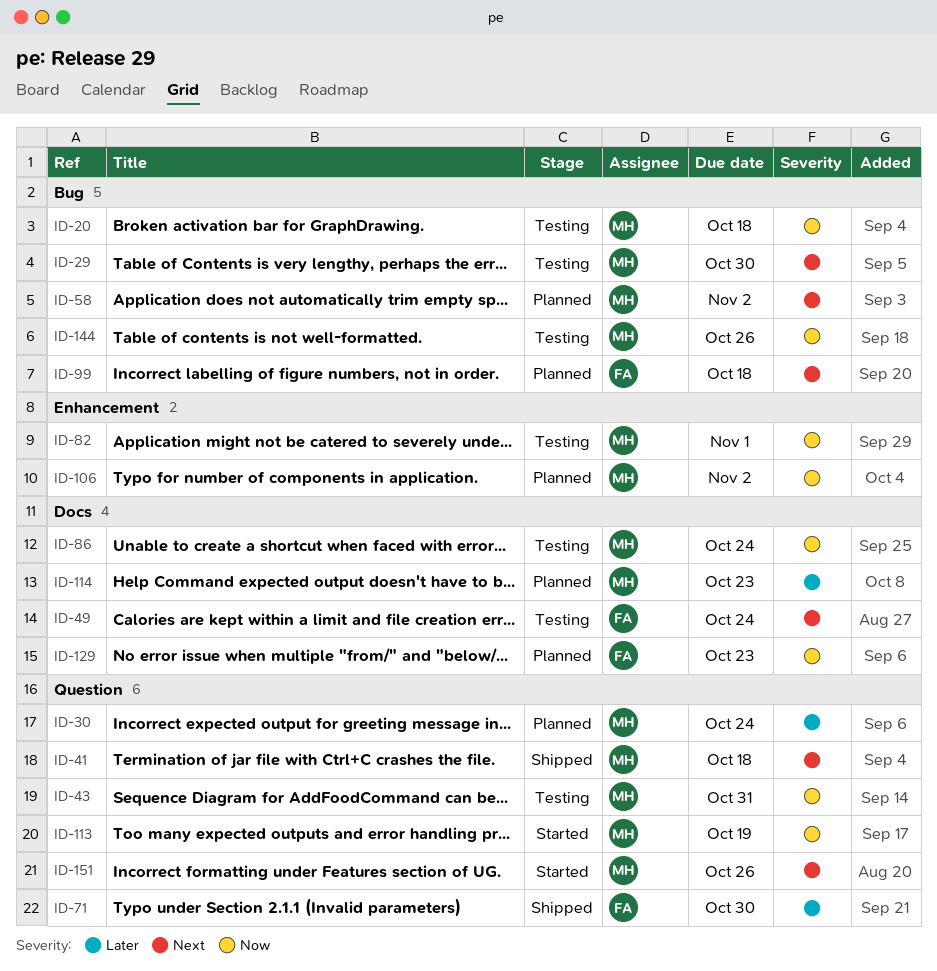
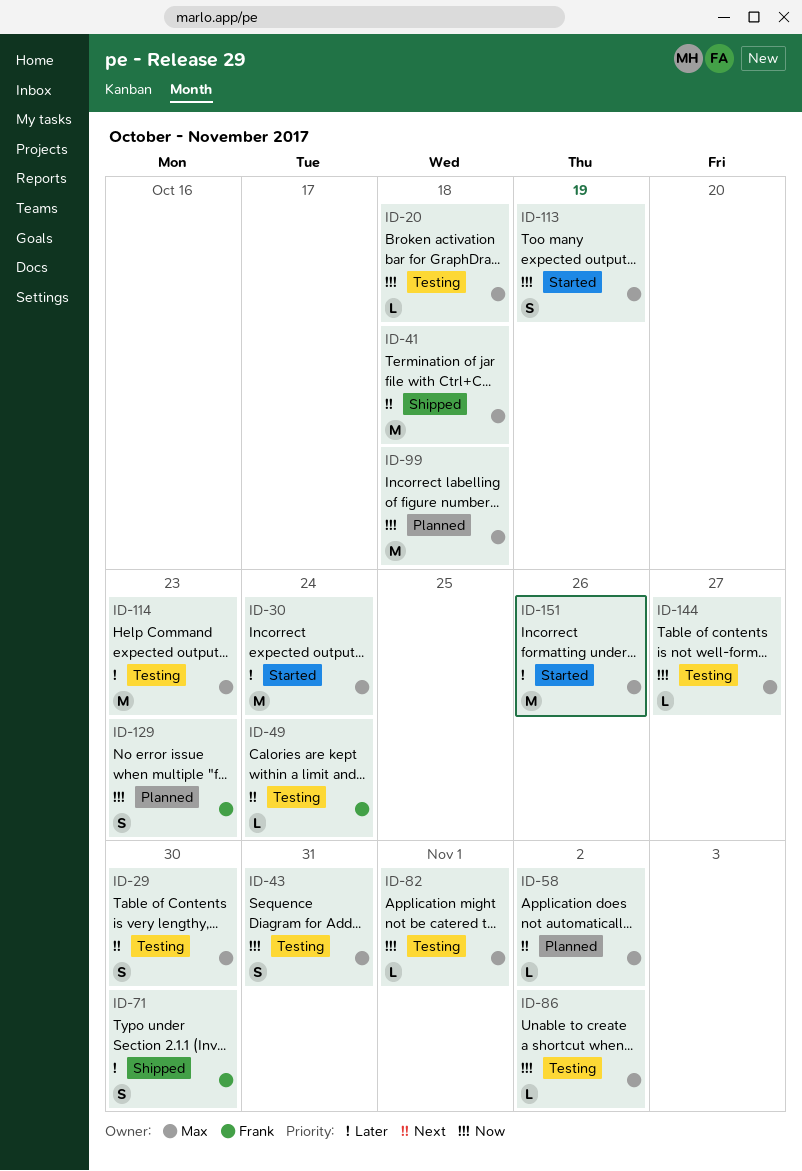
ID-30, status: Planned -> Started
ID-86, due: Oct 24 -> Nov 2
ID-99, owner: Frank -> Max
ID-99, priority: Next -> Now
ID-106: present -> none
ID-114, status: Planned -> Testing
ID-144, due: Oct 26 -> Oct 27
ID-151, priority: Next -> Later

